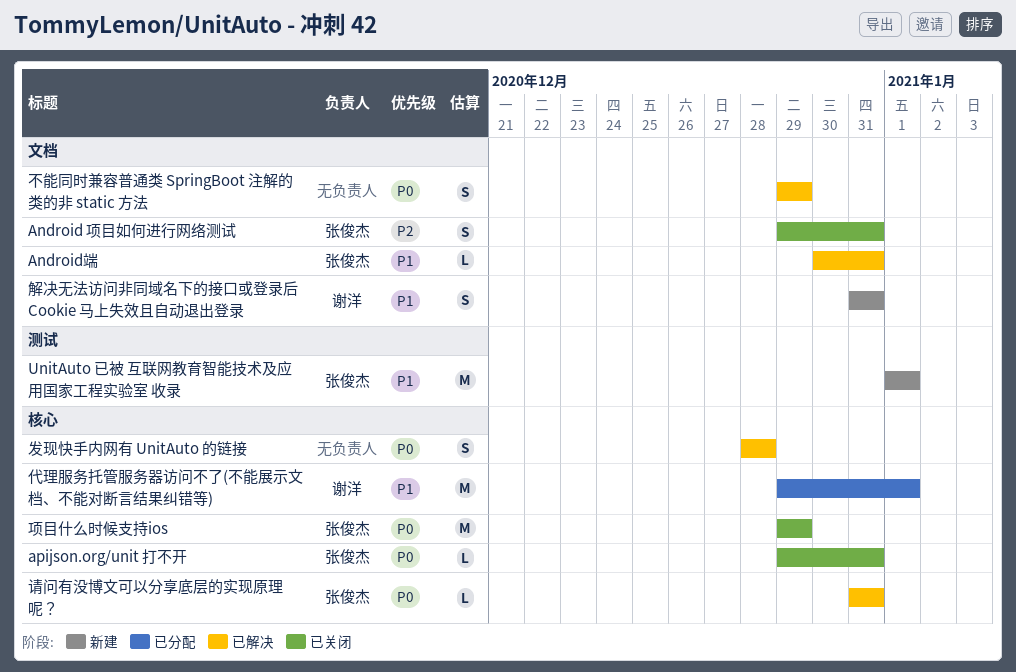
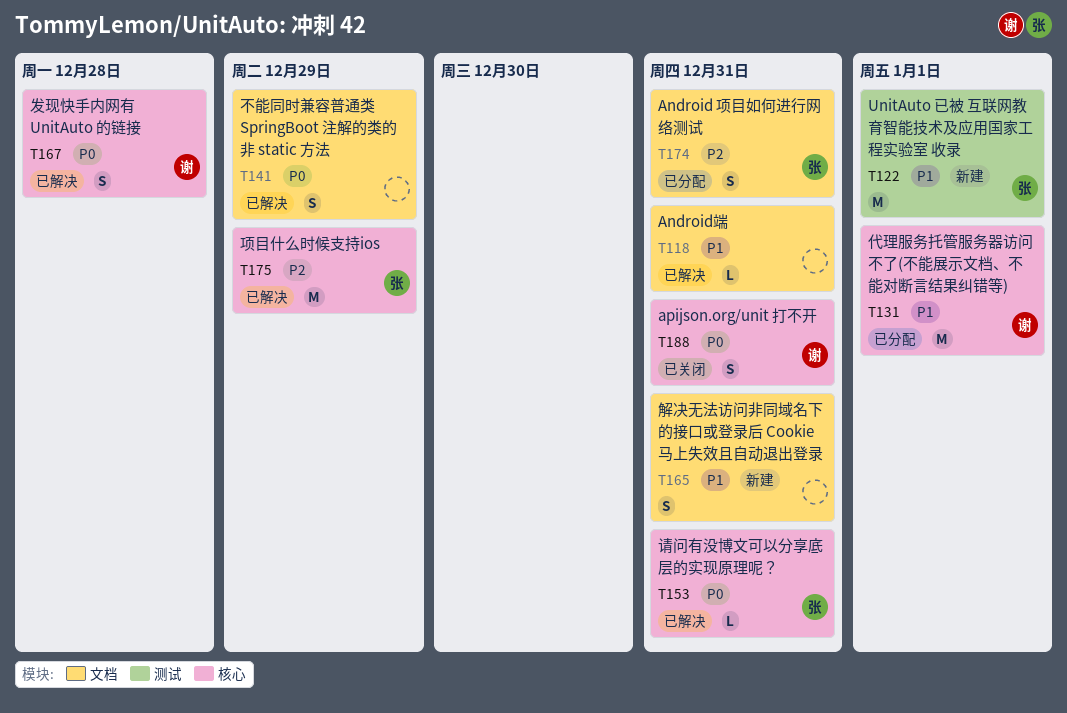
Android 项目如何进行网络测试, status: 已关闭 -> 已分配
Android端, owner: 张俊杰 -> none
apijson.org/unit 打不开, owner: 张俊杰 -> 谢洋
apijson.org/unit 打不开, estimate: L -> S
发现快手内网有 UnitAuto 的链接, owner: none -> 谢洋
解决无法访问非同域名下的接口或登录后 Cookie 马上失效且自动退出登录, owner: 谢洋 -> none
项目什么时候支持ios, status: 已关闭 -> 已解决
项目什么时候支持ios, priority: P0 -> P2

